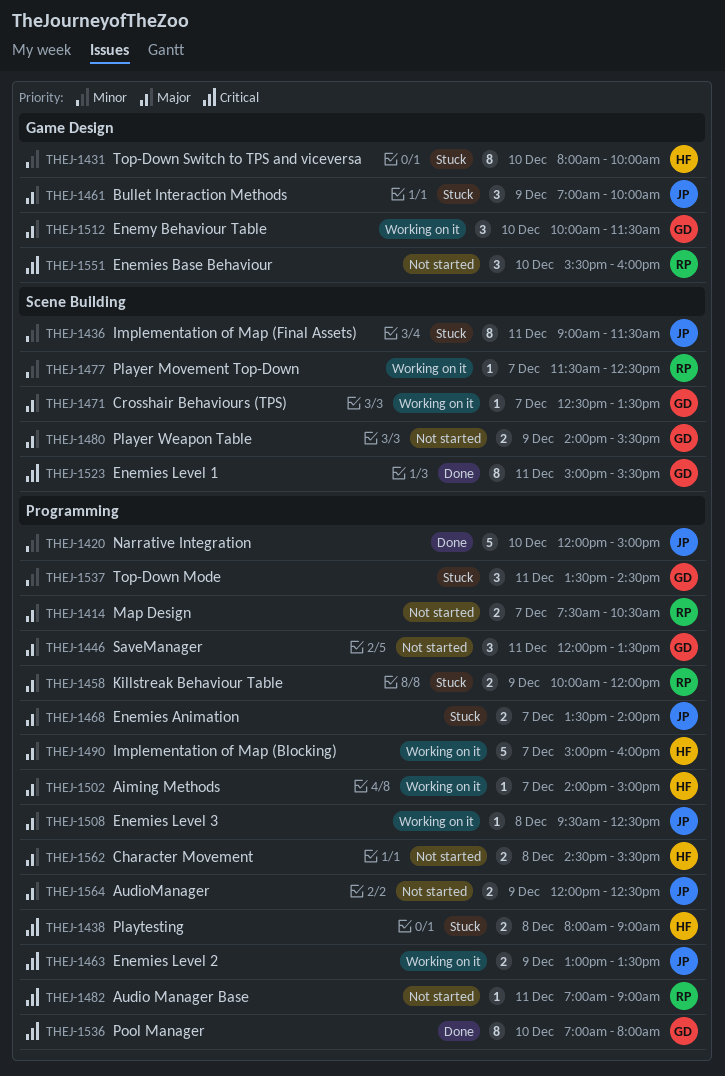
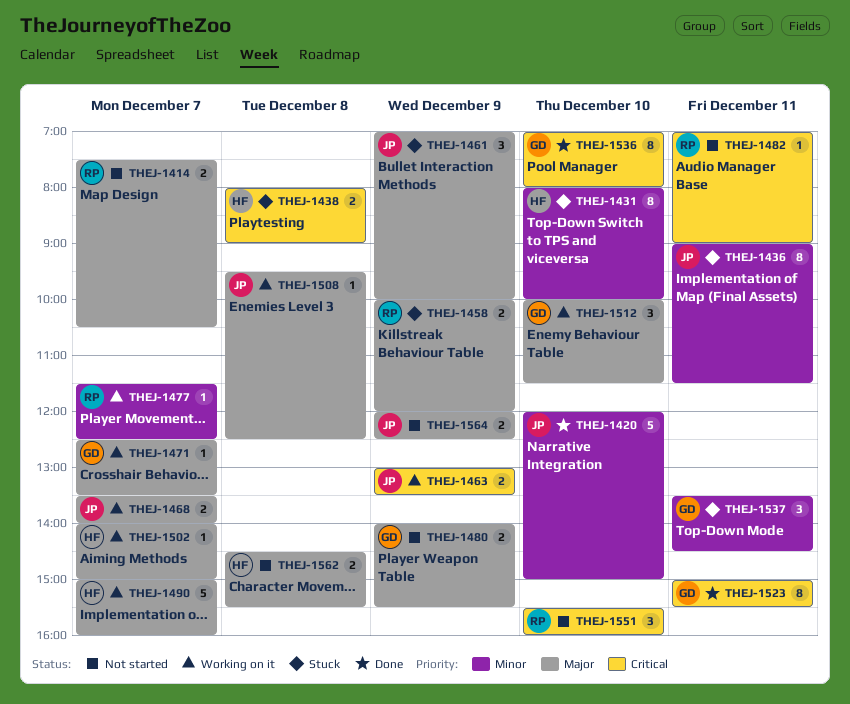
THEJ-1446: present -> none
THEJ-1468, status: Stuck -> Working on it

